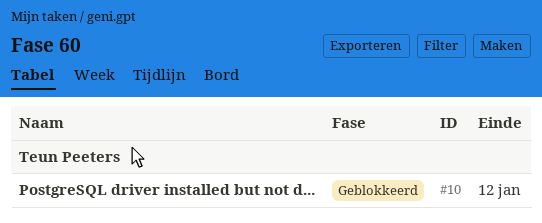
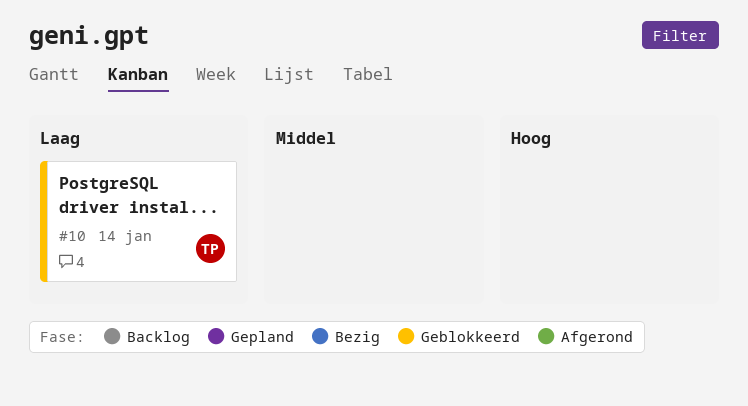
#10, due: Jan 12 -> Jan 14

